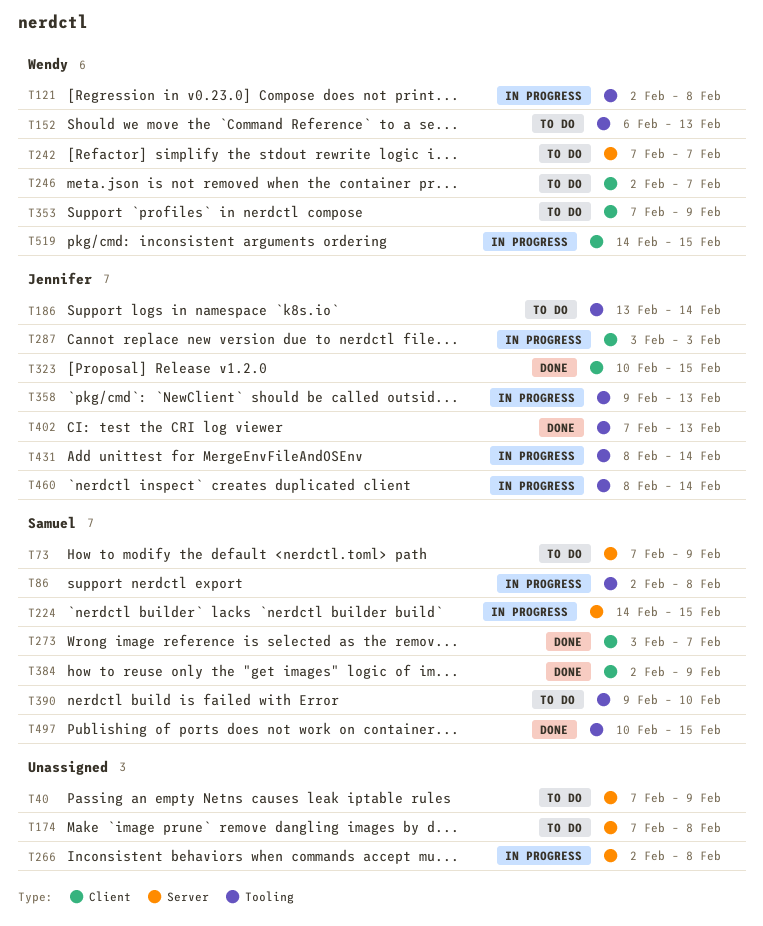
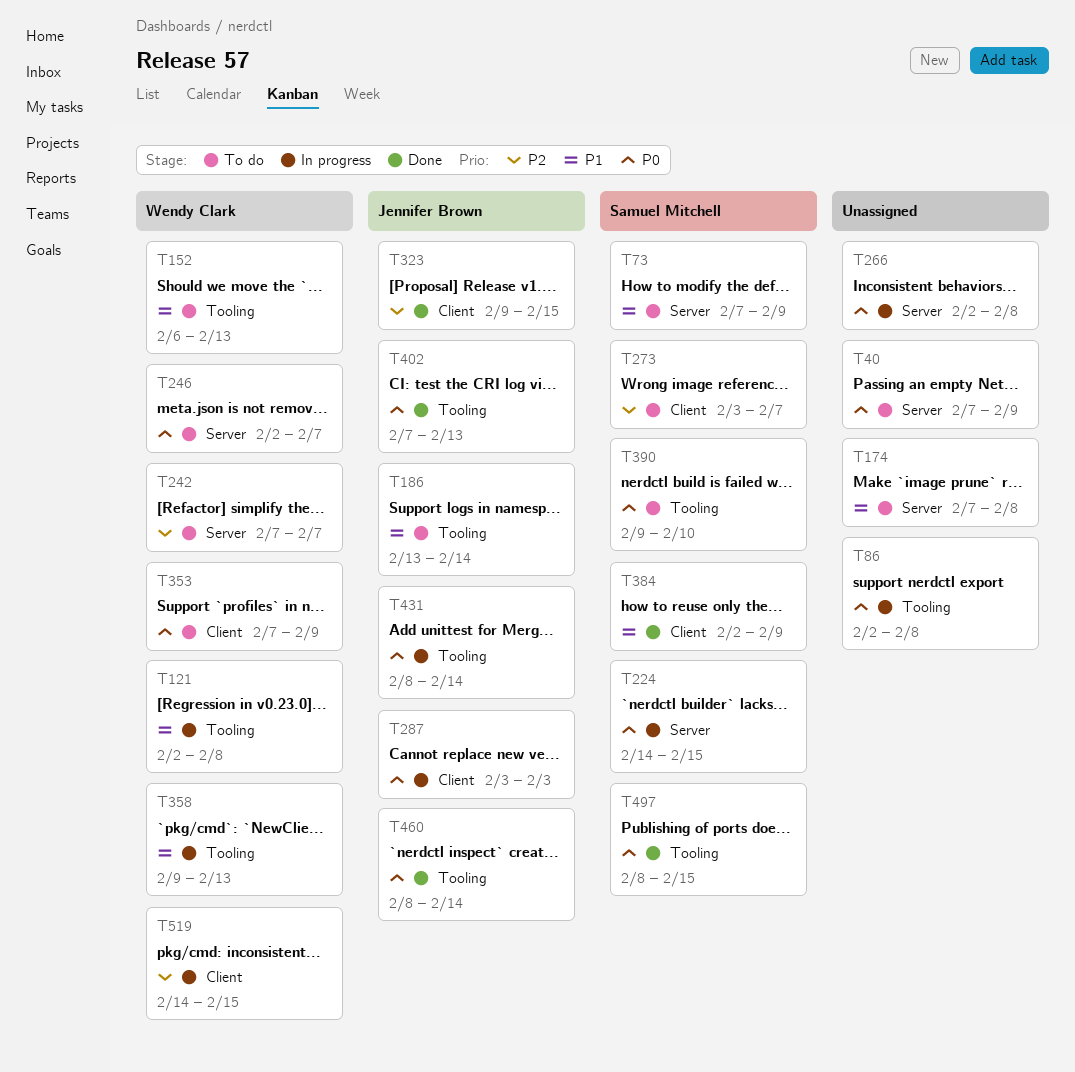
T86, owner: Samuel Mitchell -> none
T246, label: Client -> Server
T273, status: Done -> To do
T323, start: Feb 10 -> Feb 9
T358, owner: Jennifer Brown -> Wendy Clark
T460, status: In progress -> Done
T497, start: Feb 10 -> Feb 8

